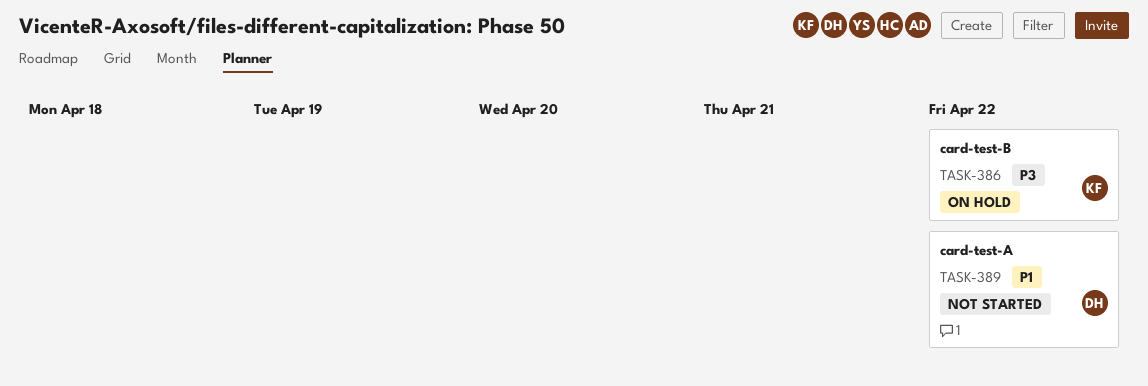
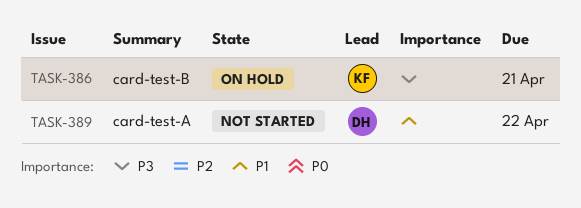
TASK-386, due: Apr 22 -> Apr 21

